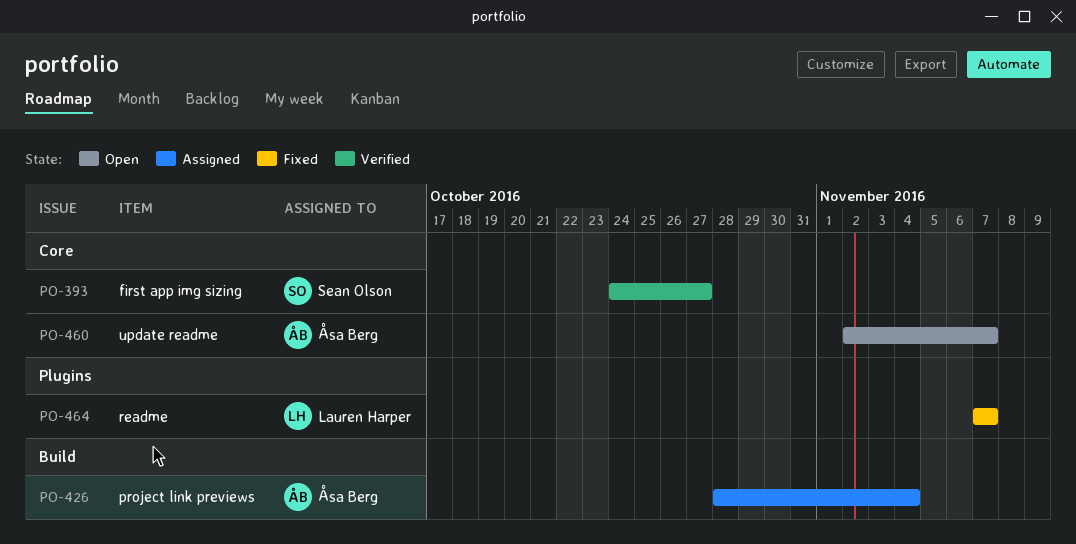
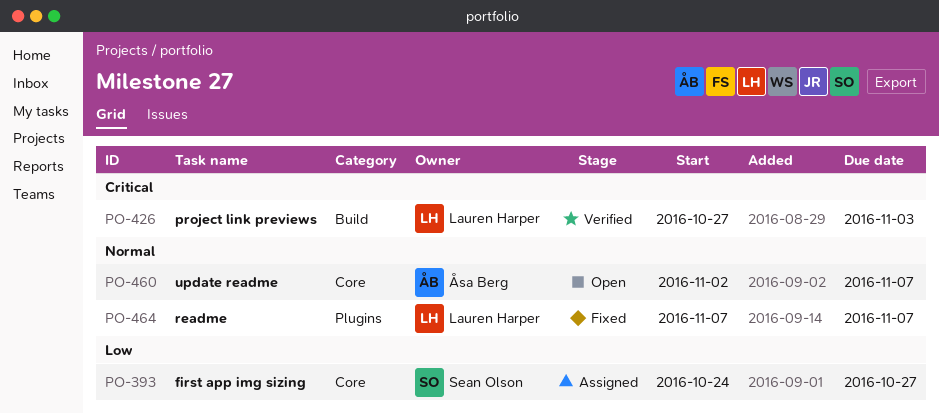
PO-393, status: Verified -> Assigned
PO-426, status: Assigned -> Verified
PO-426, owner: Åsa Berg -> Lauren Harper
PO-426, start: Oct 28 -> Oct 27
PO-426, due: Nov 4 -> Nov 3

